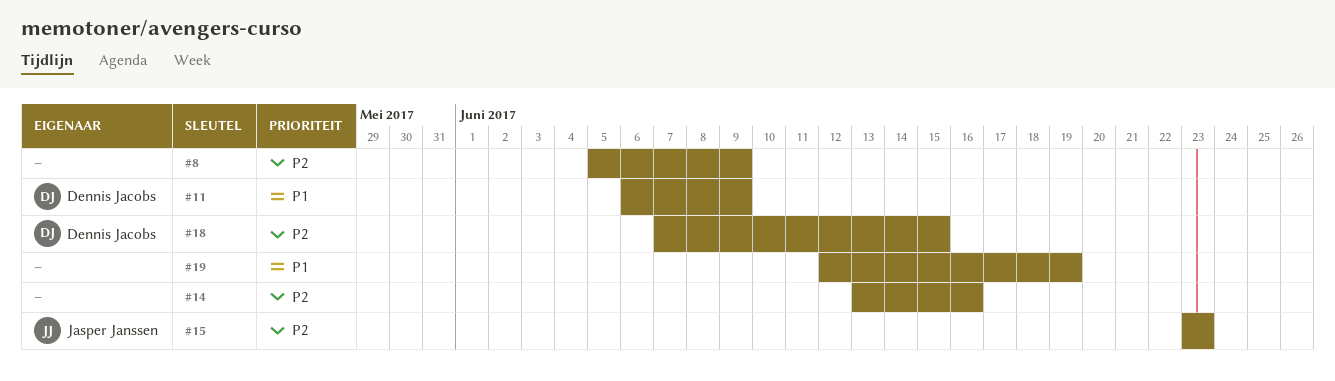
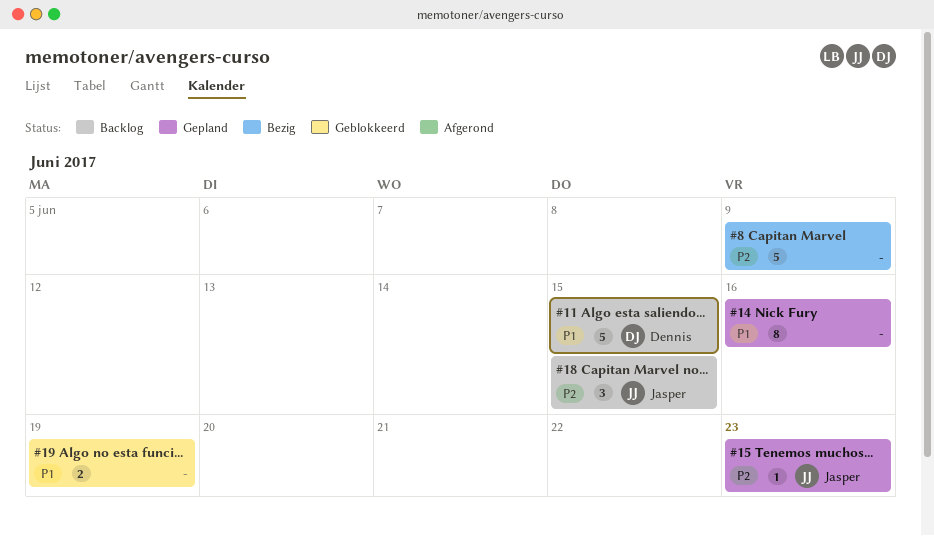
#11, due: Jun 9 -> Jun 15
#14, priority: P2 -> P1
#18, owner: Dennis Jacobs -> Jasper Janssen

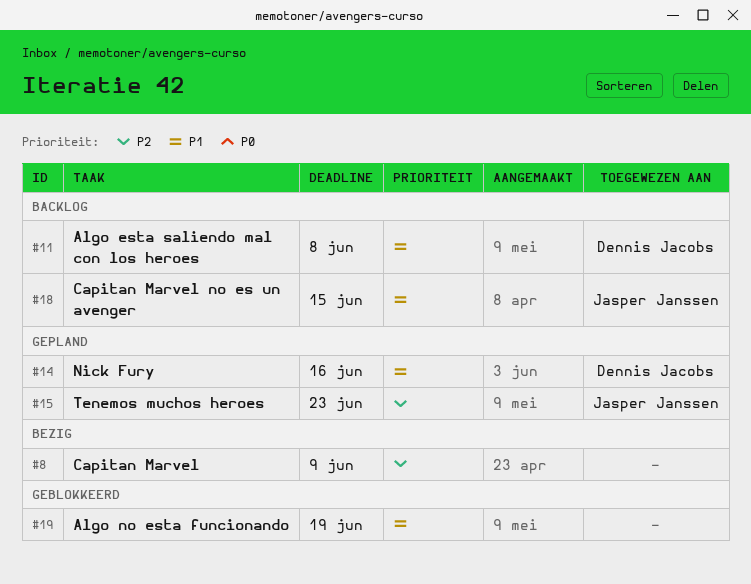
#11, due: Jun 15 -> Jun 8
#14, owner: none -> Dennis Jacobs
#18, priority: P2 -> P1

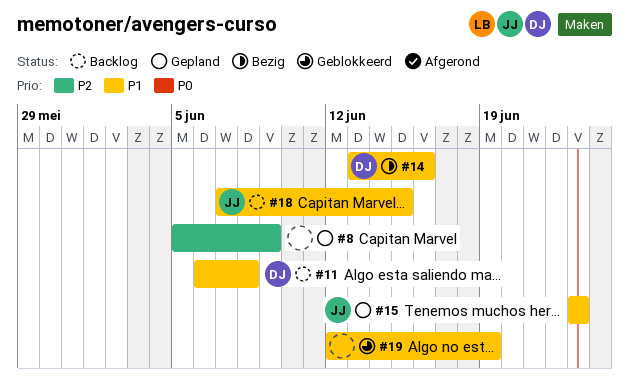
#8, status: Bezig -> Gepland
#14, status: Gepland -> Bezig
#15, priority: P2 -> P1

